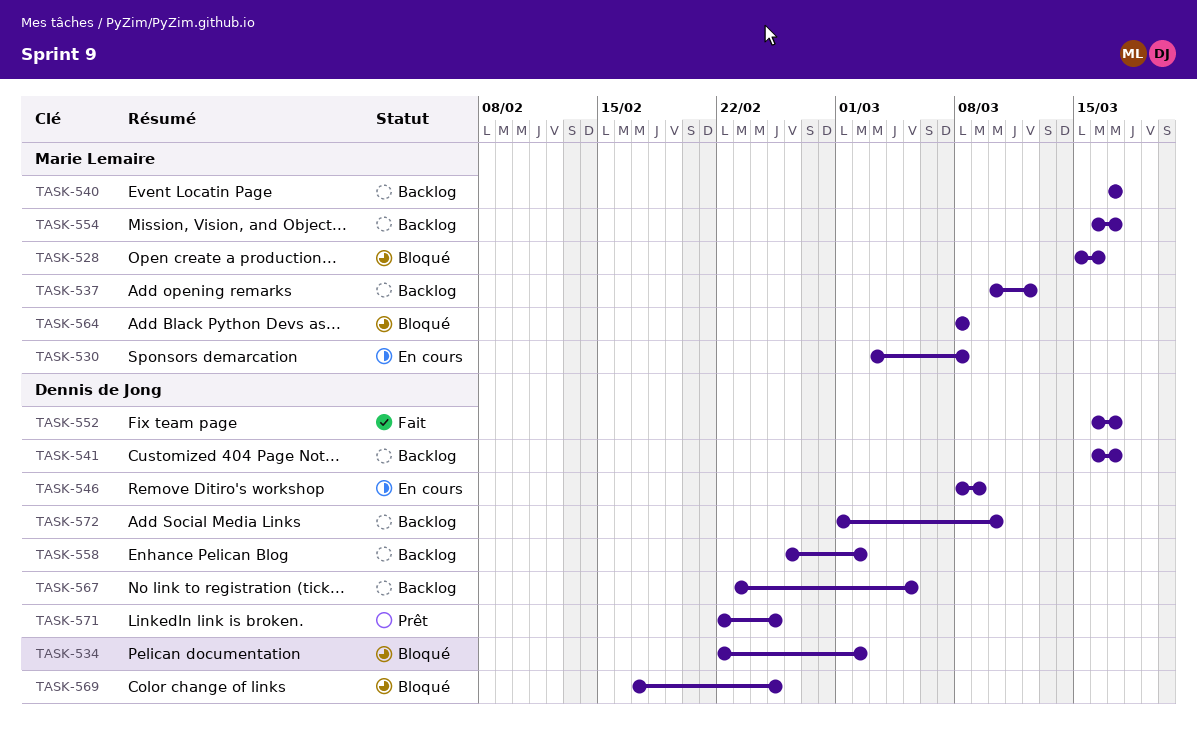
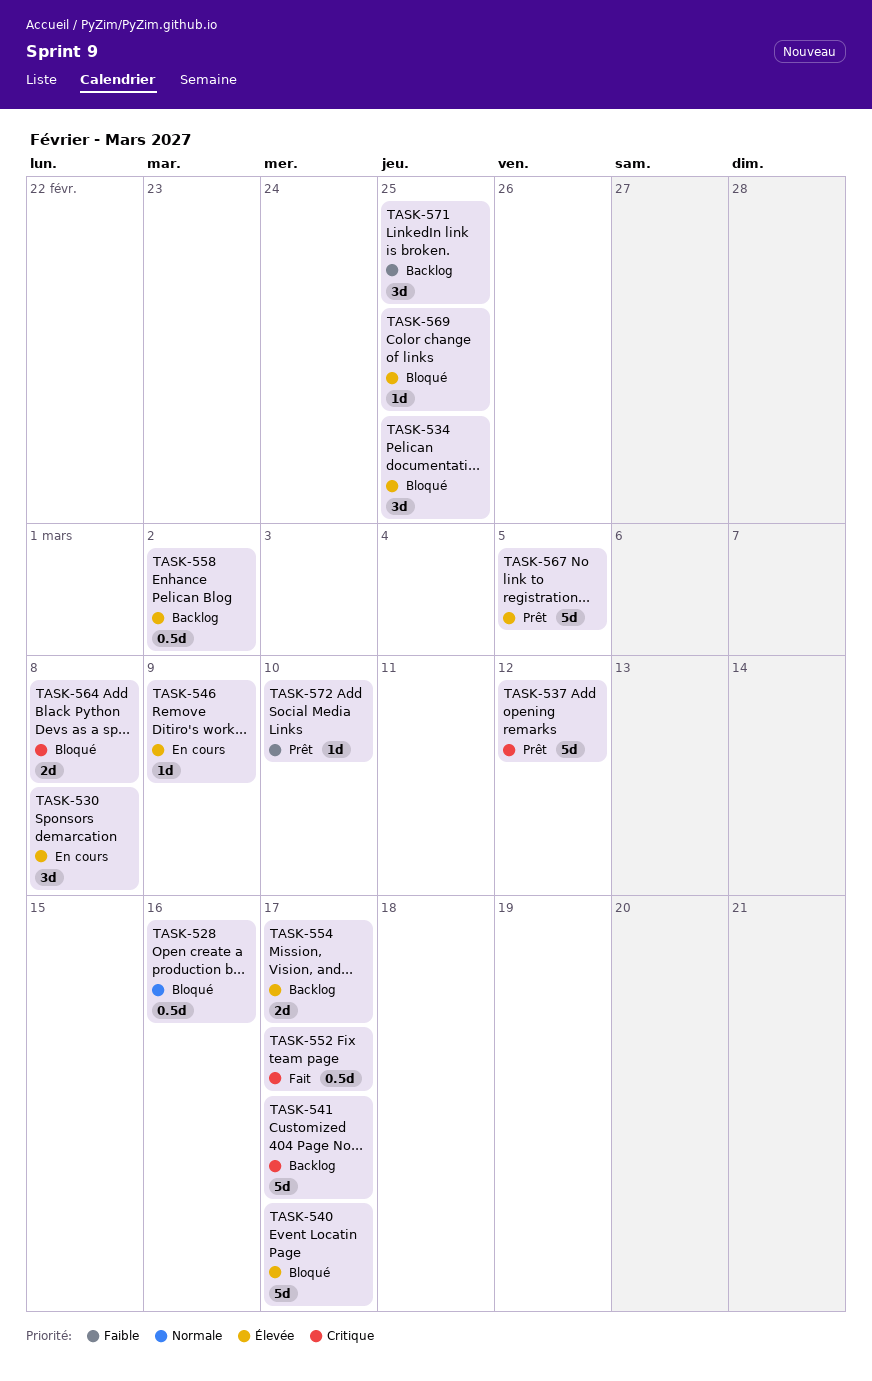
TASK-534, due: Mar 2 -> Feb 25
TASK-537, status: Backlog -> Prêt
TASK-540, status: Backlog -> Bloqué
TASK-567, status: Backlog -> Prêt
TASK-571, status: Prêt -> Backlog
TASK-572, status: Backlog -> Prêt

